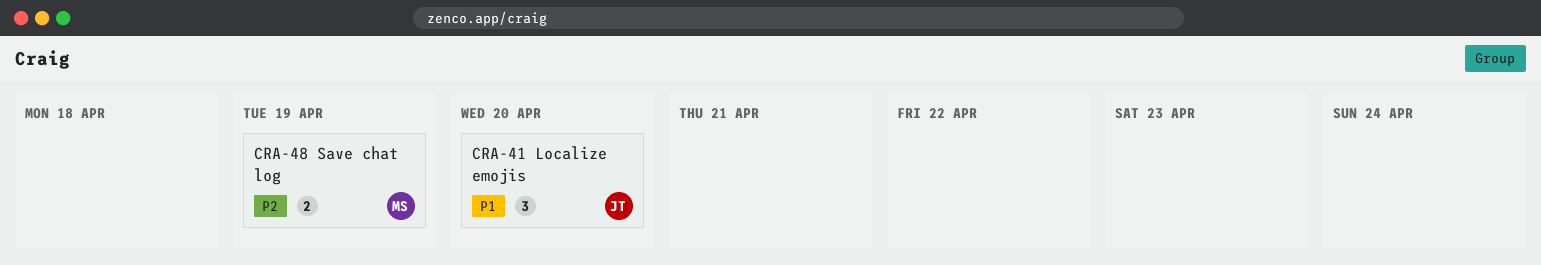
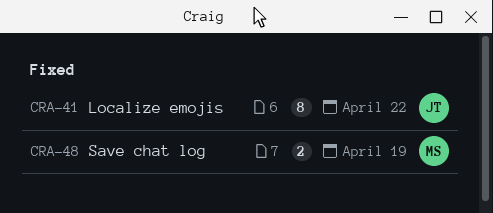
CRA-41, estimate: 3 -> 8
CRA-41, due: Apr 20 -> Apr 22

